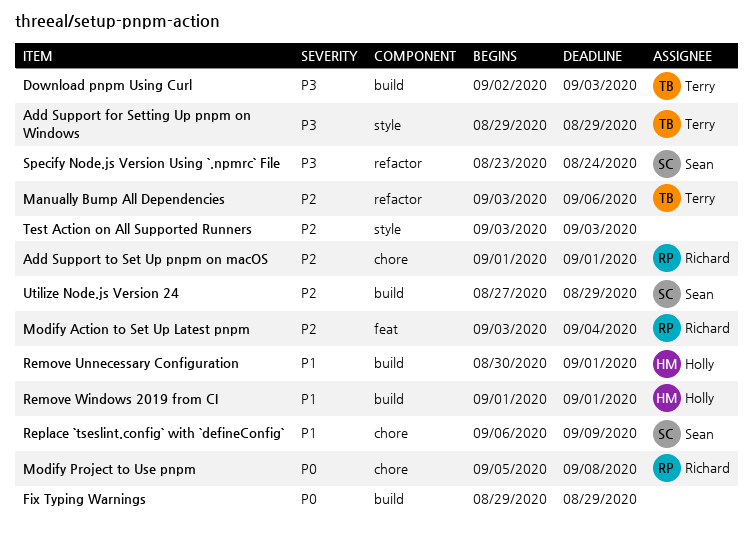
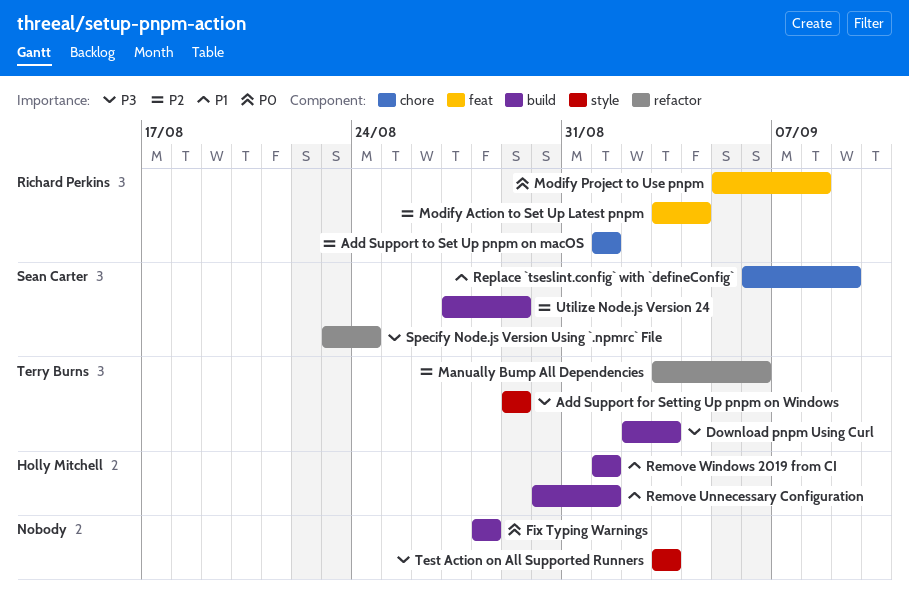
Fix Typing Warnings, start: Aug 29 -> Aug 28
Fix Typing Warnings, due: Aug 29 -> Aug 28
Modify Project to Use pnpm, label: chore -> feat
Test Action on All Supported Runners, priority: P2 -> P3

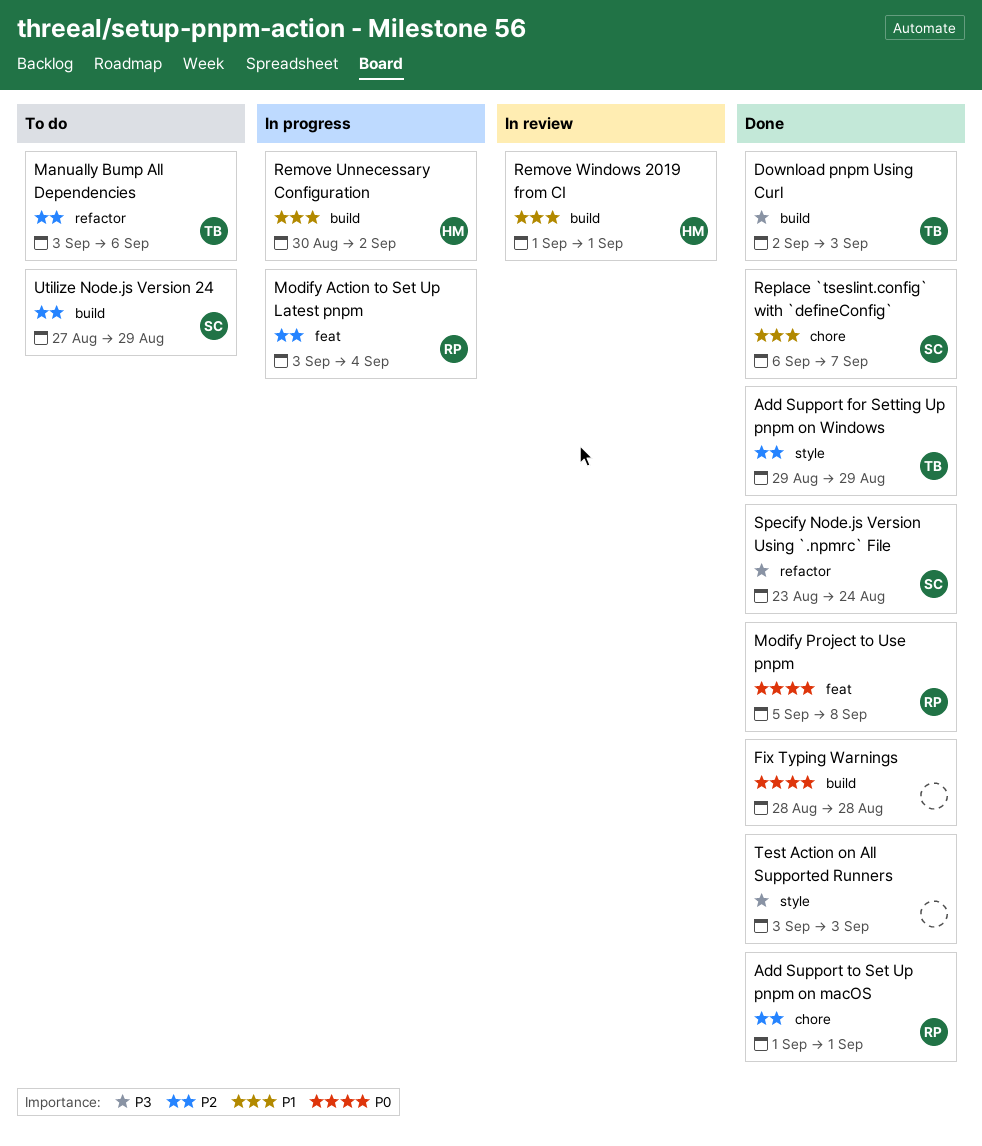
Add Support for Setting Up pnpm on Windows, priority: P3 -> P2
Remove Unnecessary Configuration, due: Sep 1 -> Sep 2
Replace `tseslint.config` with `defineConfig`, due: Sep 9 -> Sep 7

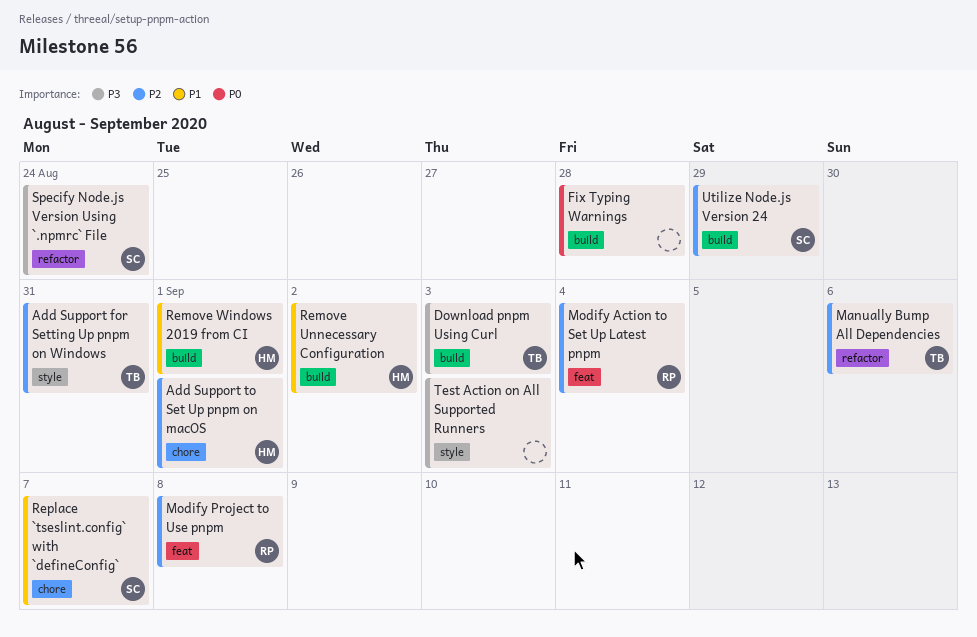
Add Support for Setting Up pnpm on Windows, due: Aug 29 -> Aug 31
Add Support to Set Up pnpm on macOS, owner: RP -> HM
Modify Project to Use pnpm, priority: P0 -> P2

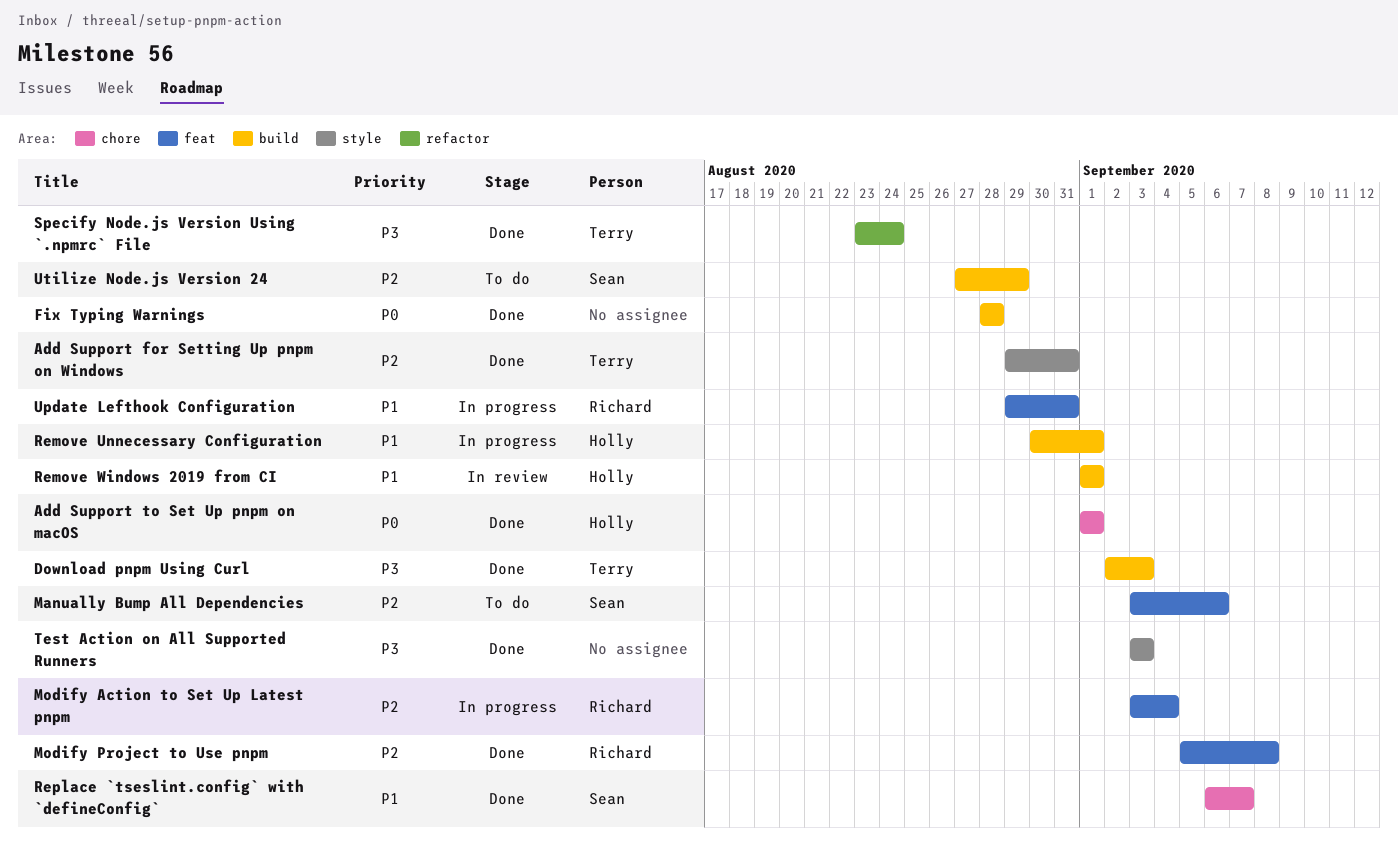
Add Support to Set Up pnpm on macOS, priority: P2 -> P0
Manually Bump All Dependencies, owner: Terry -> Sean
Manually Bump All Dependencies, label: refactor -> feat
Remove Unnecessary Configuration, due: Sep 2 -> Sep 1
Specify Node.js Version Using `.npmrc` File, owner: Sean -> Terry
Update Lefthook Configuration: none -> present

